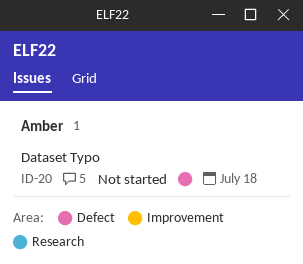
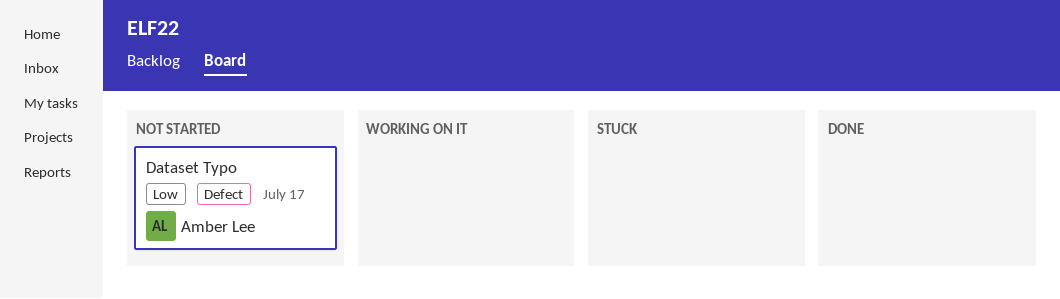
Dataset Typo, due: Jul 18 -> Jul 17

